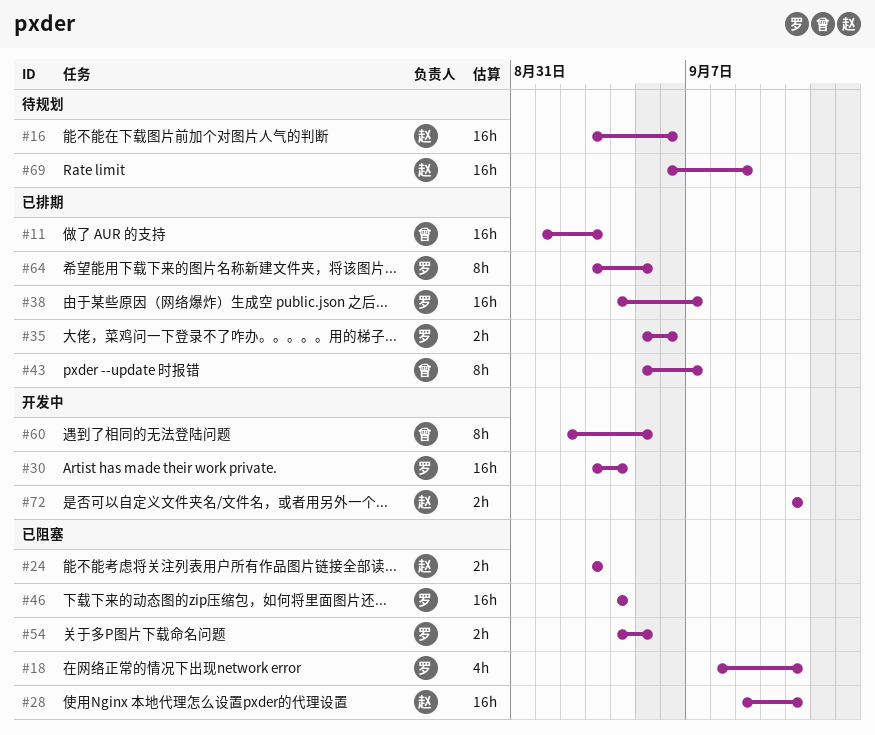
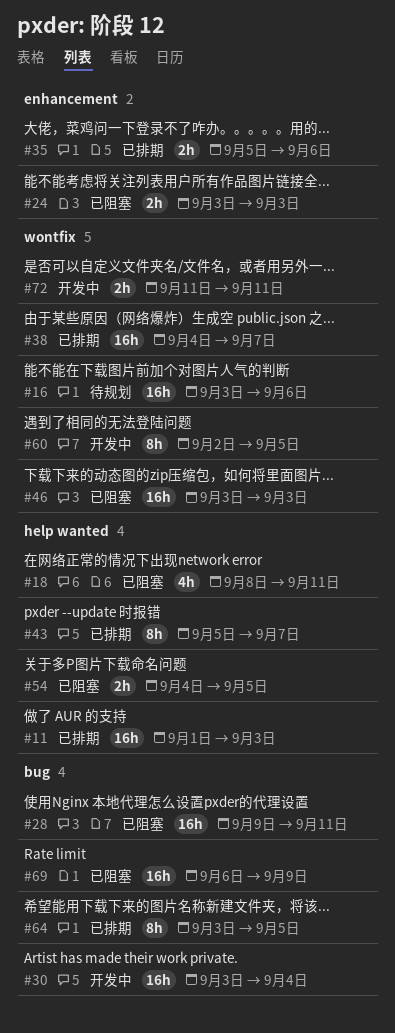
#46, start: Sep 4 -> Sep 3
#46, due: Sep 4 -> Sep 3
#69, status: 待规划 -> 已阻塞

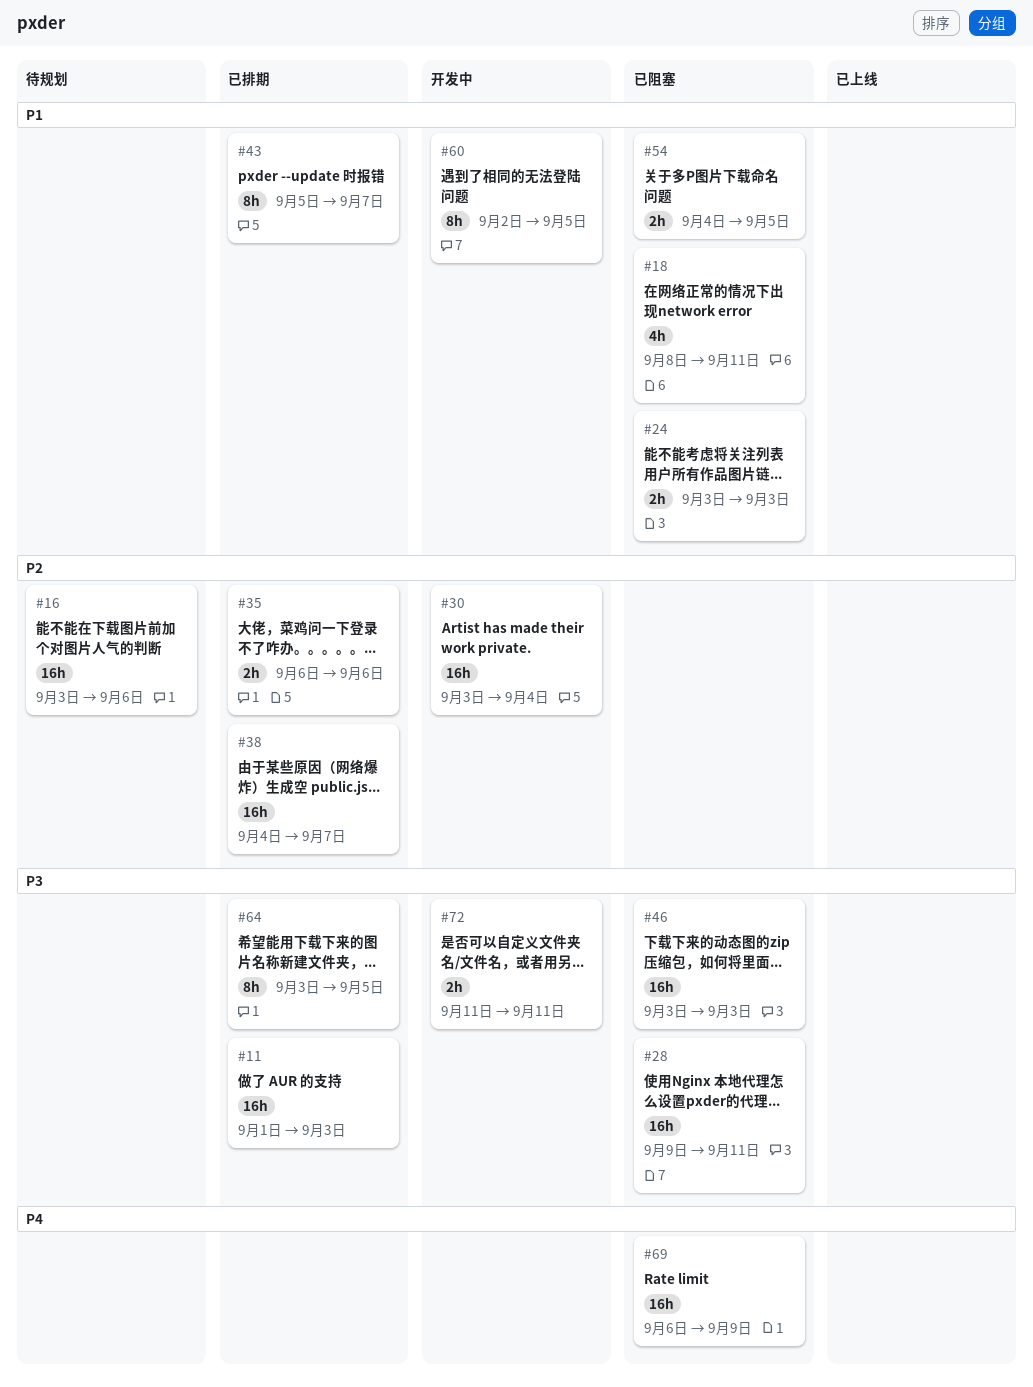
#35, start: Sep 5 -> Sep 6

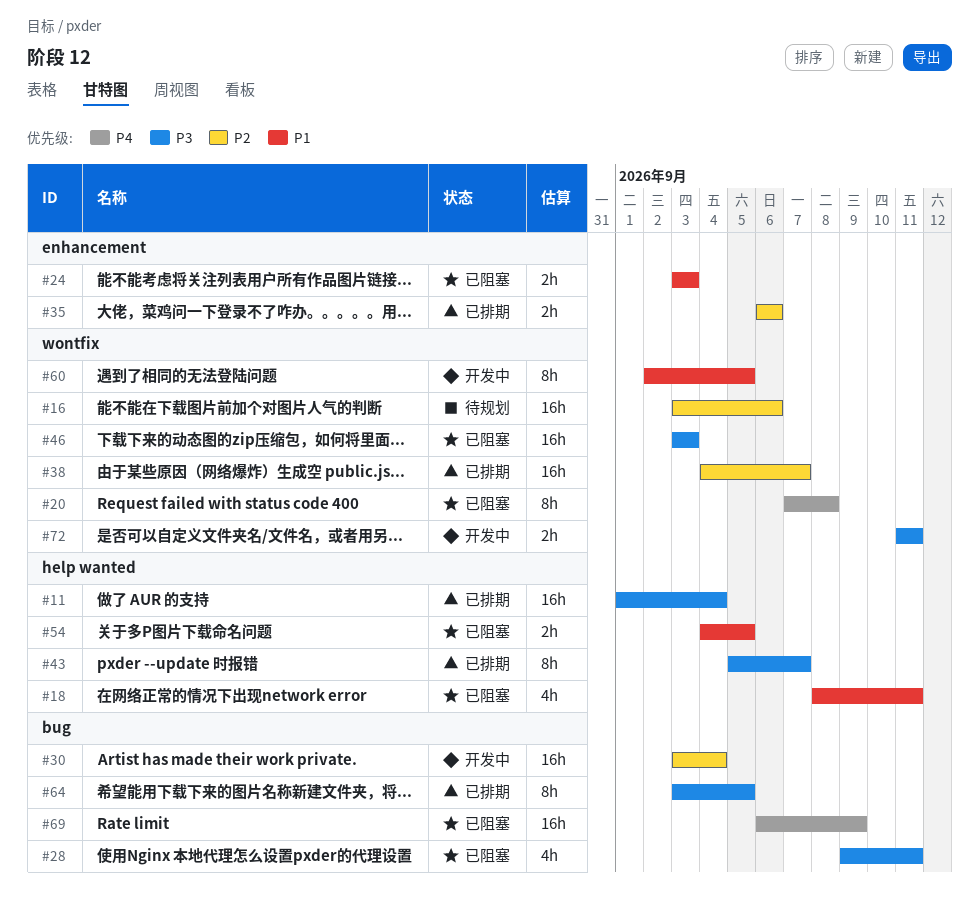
#11, due: Sep 3 -> Sep 4
#20: none -> present
#28, estimate: 16h -> 4h
#43, priority: P1 -> P3

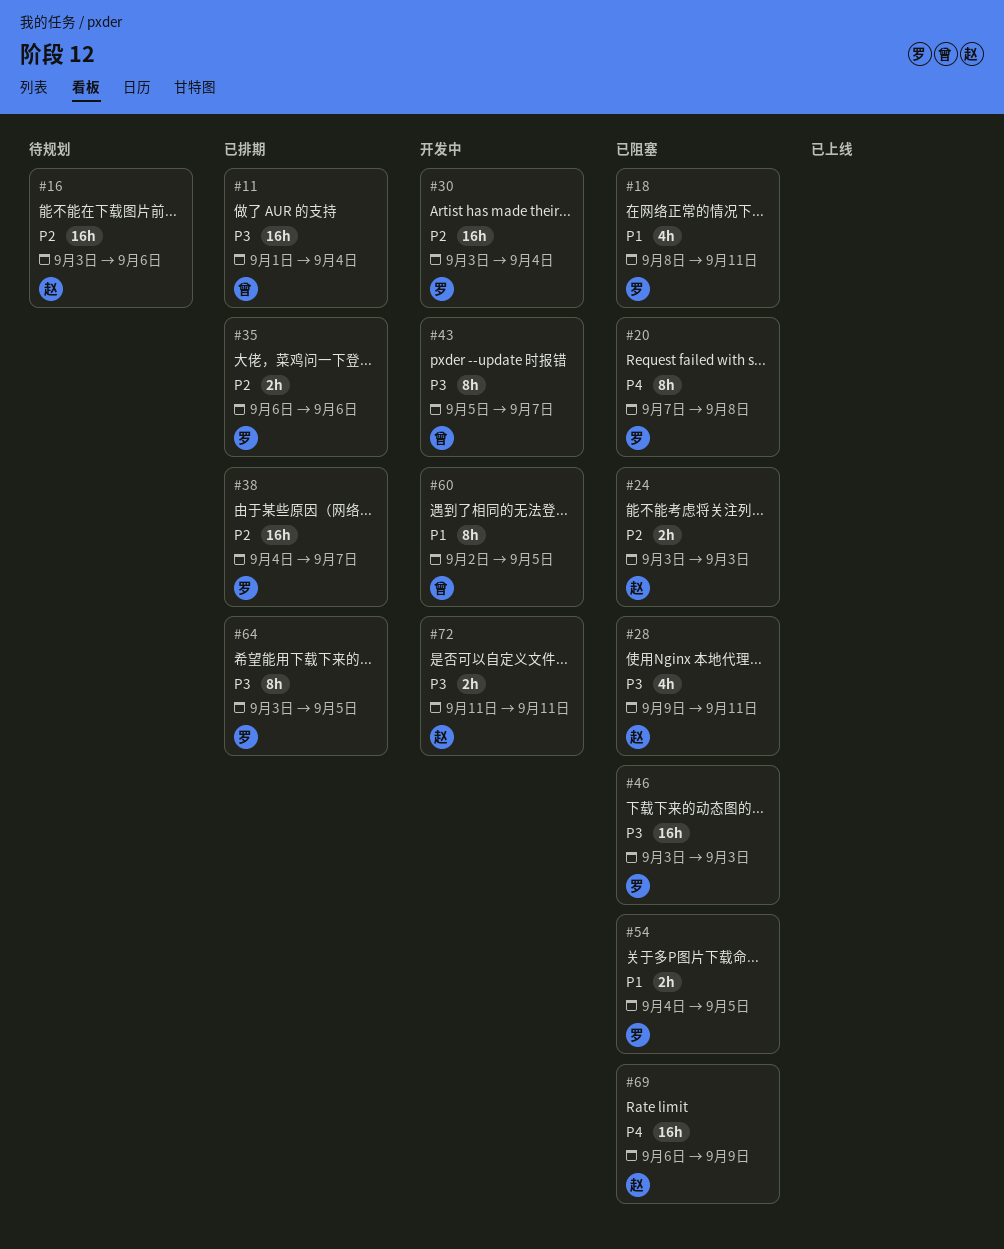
#24, priority: P1 -> P2
#43, status: 已排期 -> 开发中

